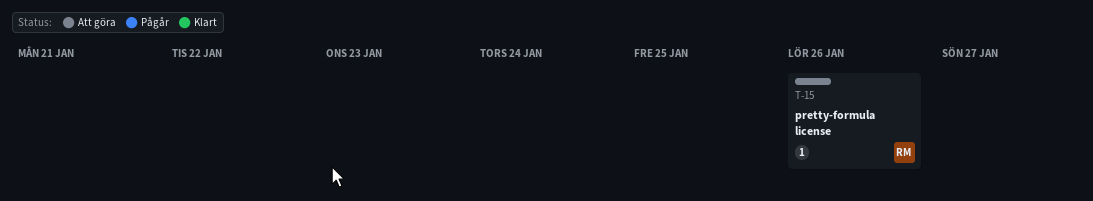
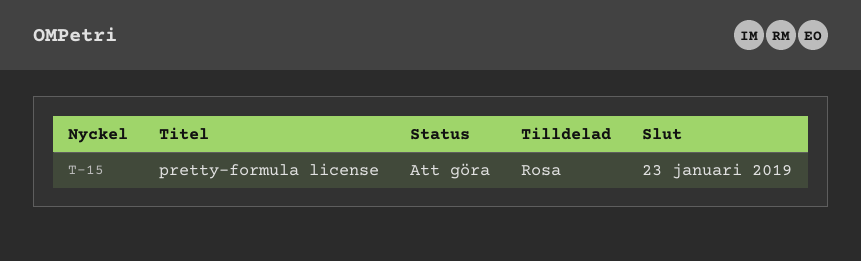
T-15, due: Jan 26 -> Jan 23

